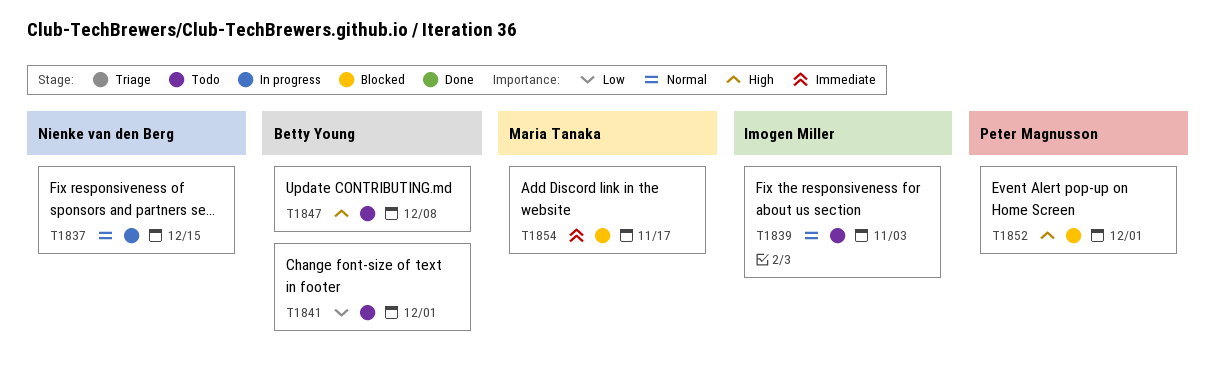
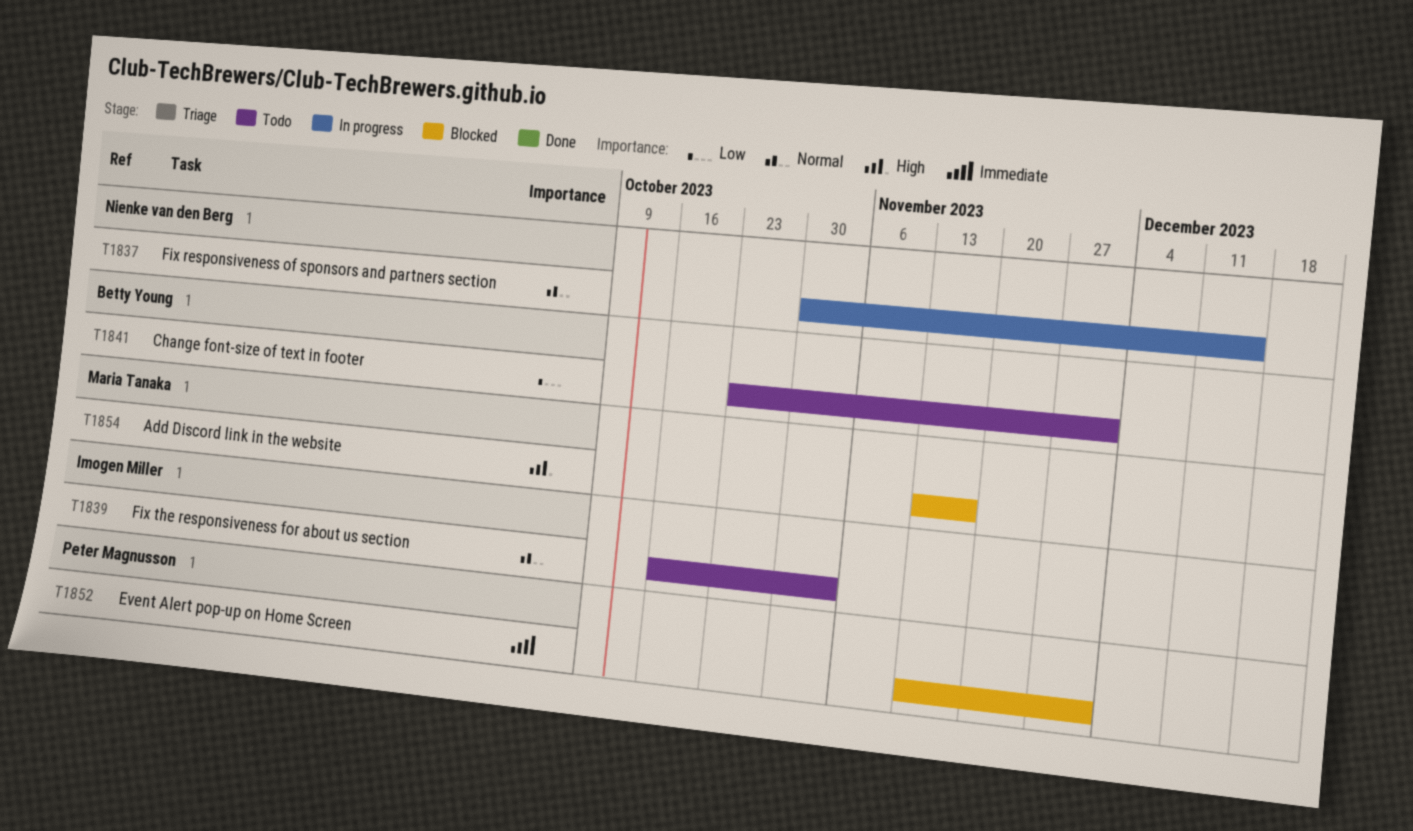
T1847: present -> none
T1852, priority: High -> Immediate
T1854, priority: Immediate -> High

